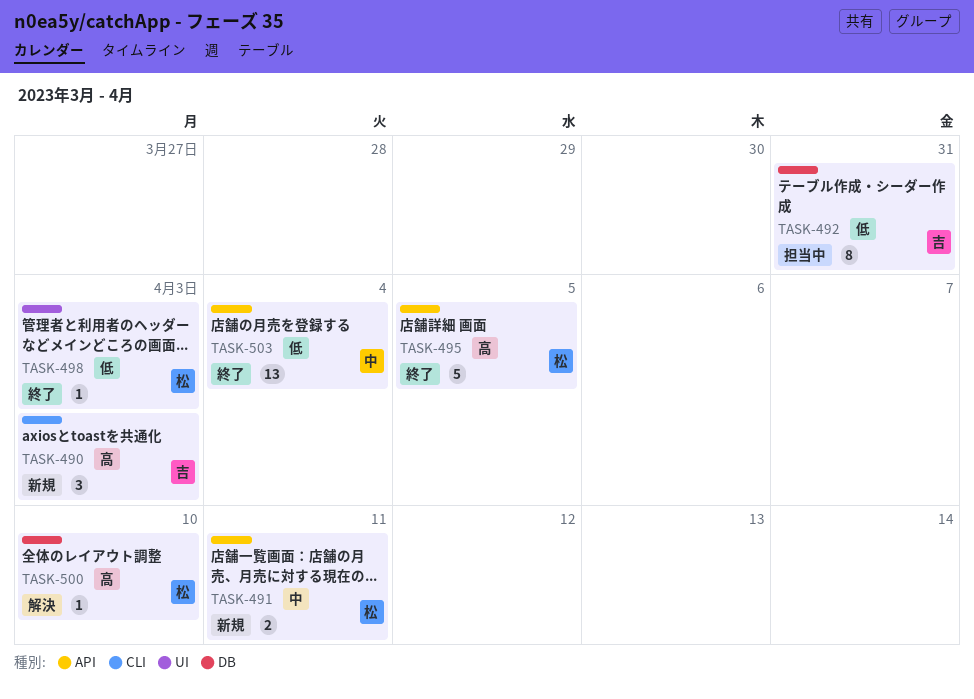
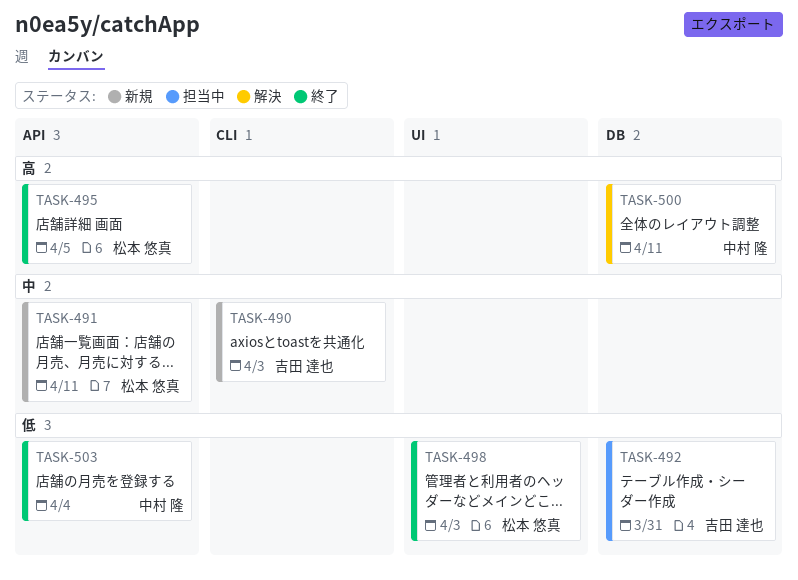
TASK-490, priority: 高 -> 中
TASK-500, owner: 松本 悠真 -> 中村 隆
TASK-500, due: Apr 10 -> Apr 11

